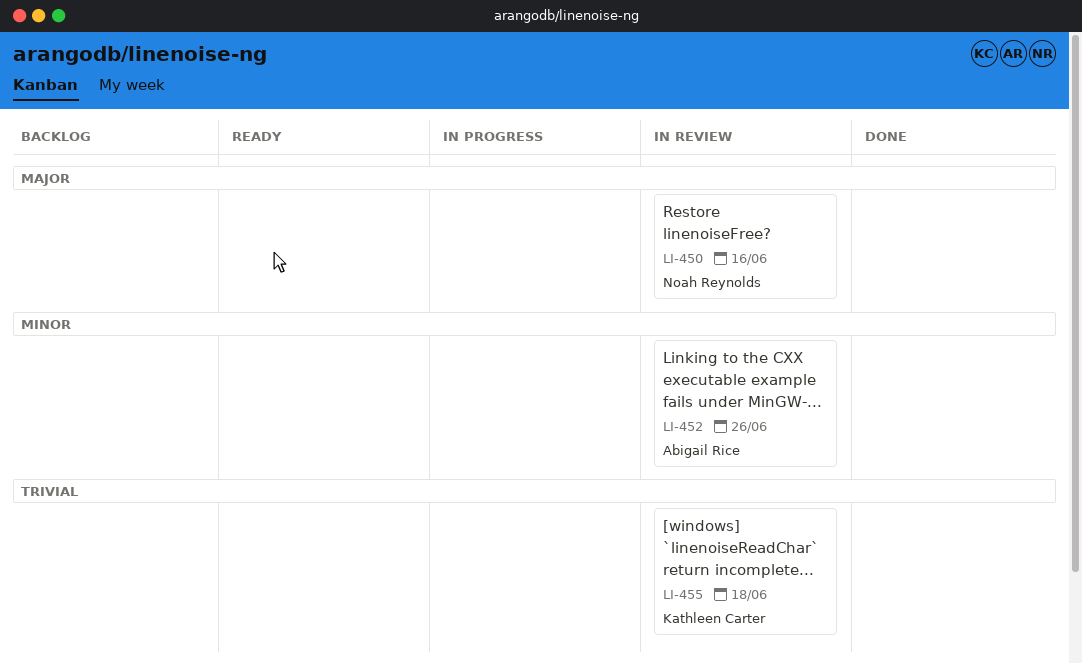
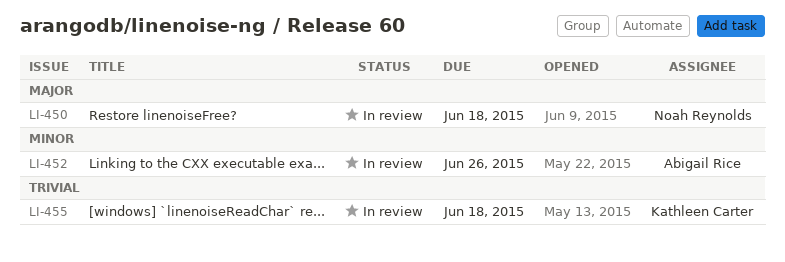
LI-450, due: Jun 16 -> Jun 18

